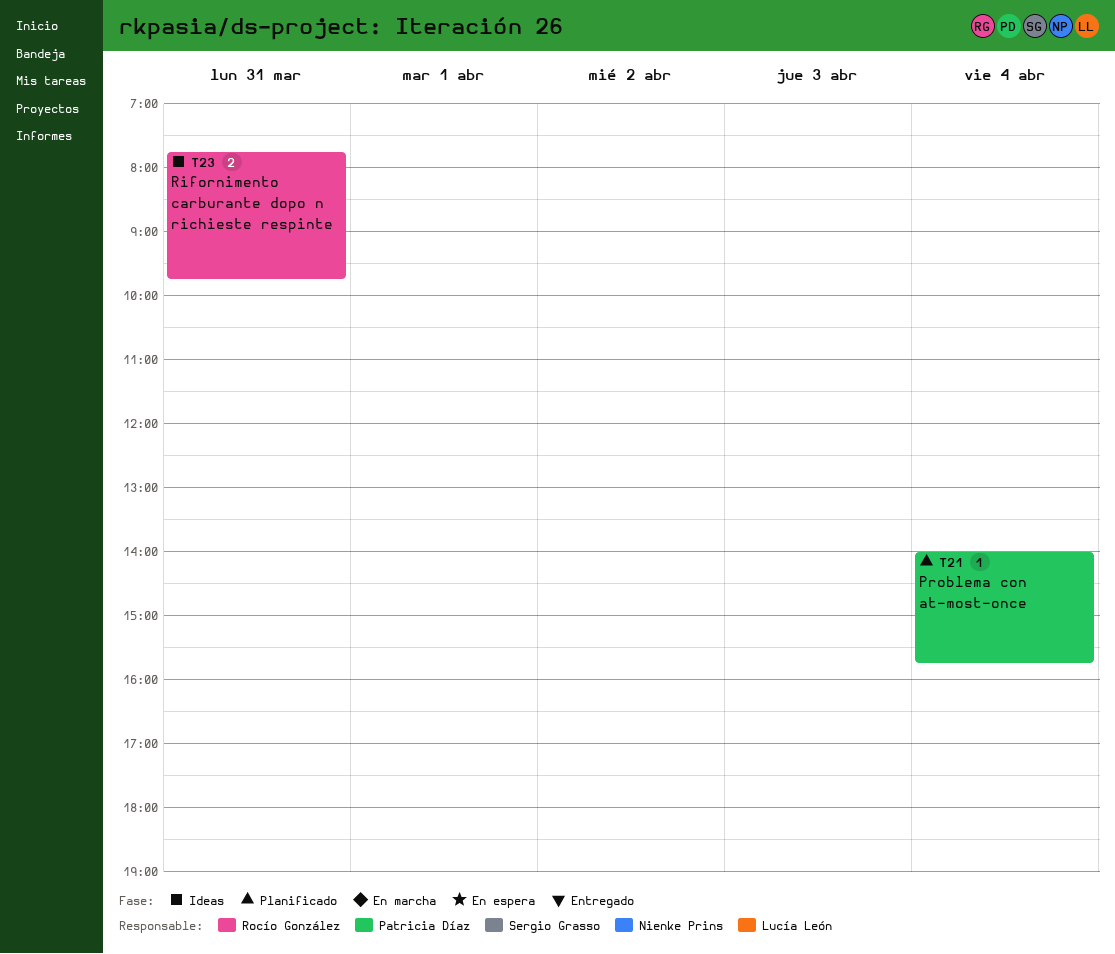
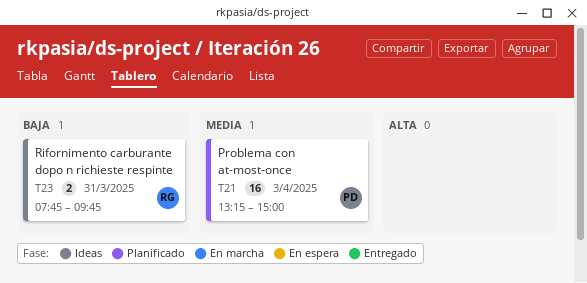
T21, estimate: 1 -> 16
T21, day: Apr 4 -> Apr 3
T21, begins: 14:00 -> 13:15
T21, ends: 15:45 -> 15:00

